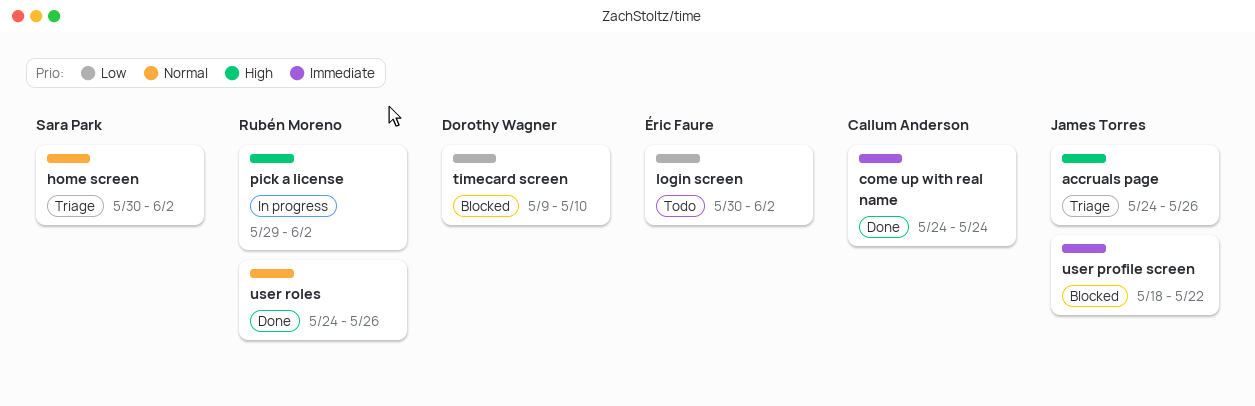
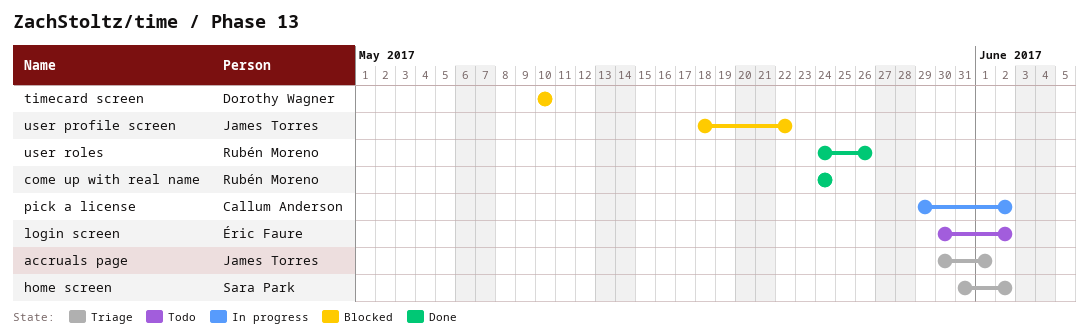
accruals page, start: May 24 -> May 30
accruals page, due: May 26 -> Jun 1
come up with real name, owner: Callum Anderson -> Rubén Moreno
home screen, start: May 30 -> May 31
pick a license, owner: Rubén Moreno -> Callum Anderson
timecard screen, start: May 9 -> May 10

